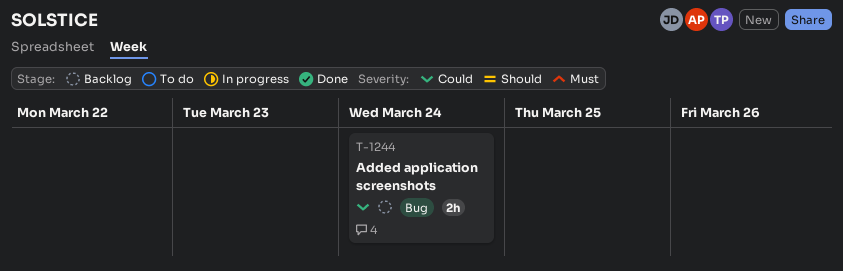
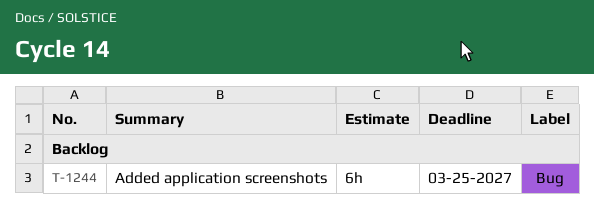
T-1244, estimate: 2h -> 6h
T-1244, due: Mar 24 -> Mar 25

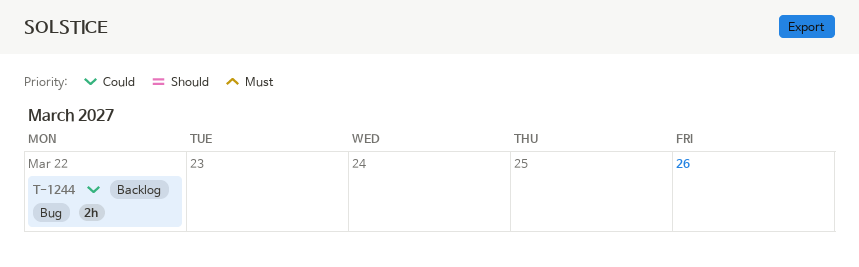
T-1244, estimate: 6h -> 2h
T-1244, due: Mar 25 -> Mar 22

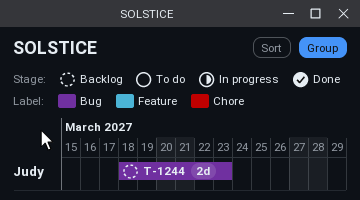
T-1244, estimate: 2h -> 2d
T-1244, due: Mar 22 -> Mar 23

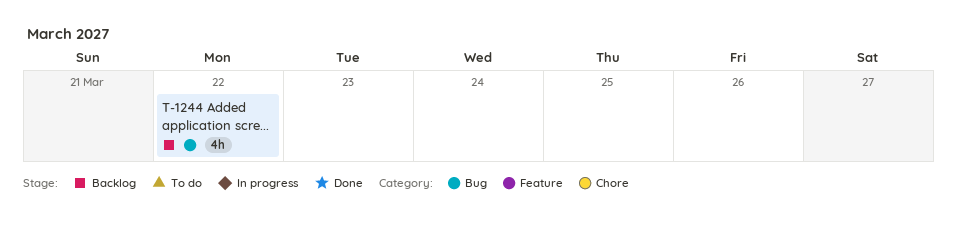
T-1244, estimate: 2d -> 4h
T-1244, due: Mar 23 -> Mar 22

